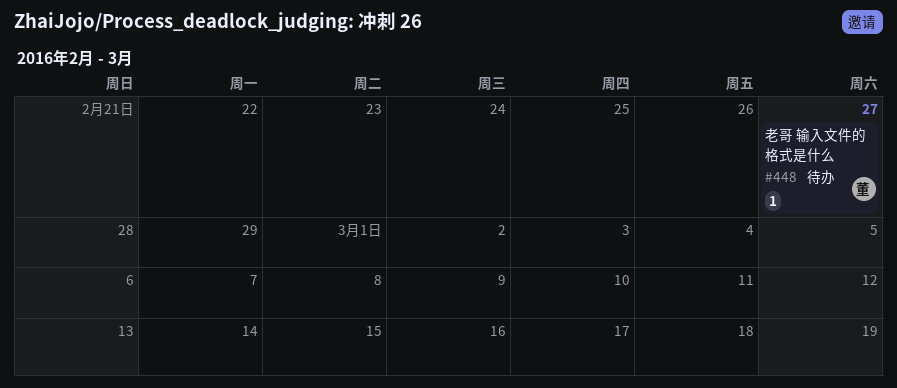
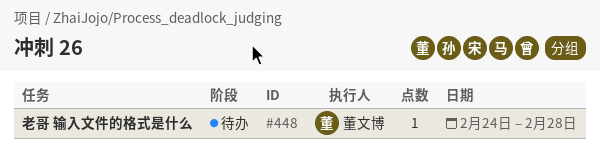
#448, due: Feb 27 -> Feb 28

